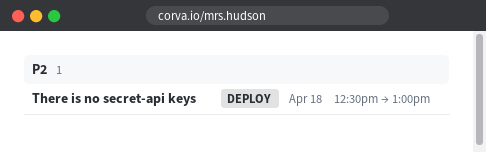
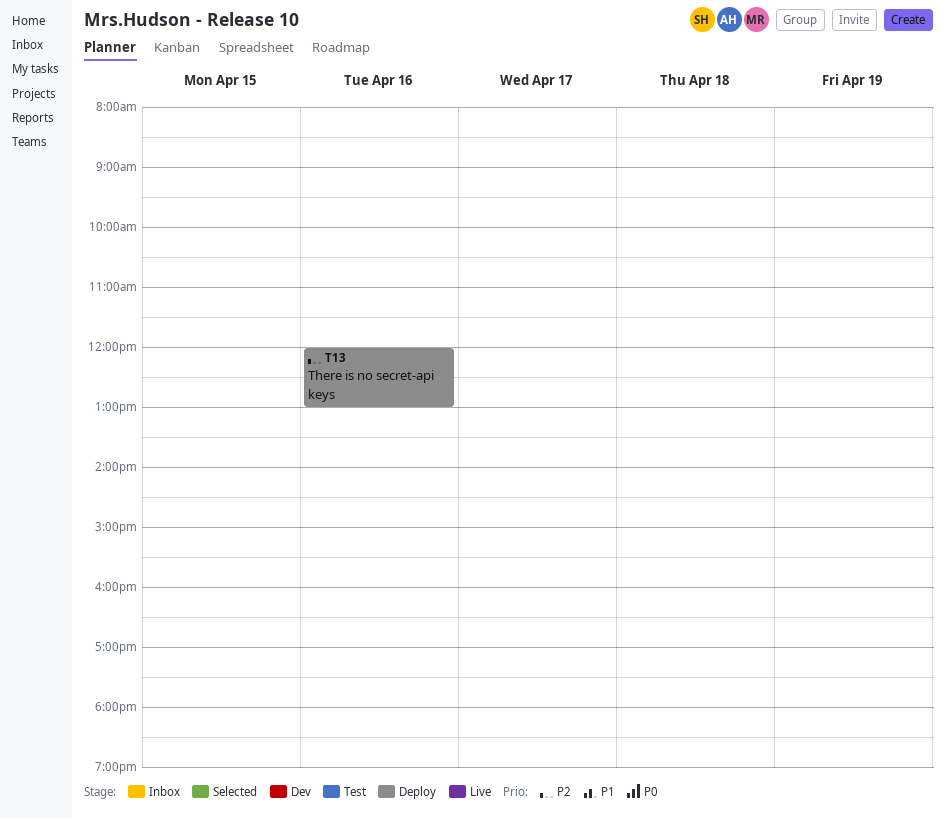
There is no secret-api keys, day: Apr 18 -> Apr 16
There is no secret-api keys, begins: 12:30 -> 12:00

